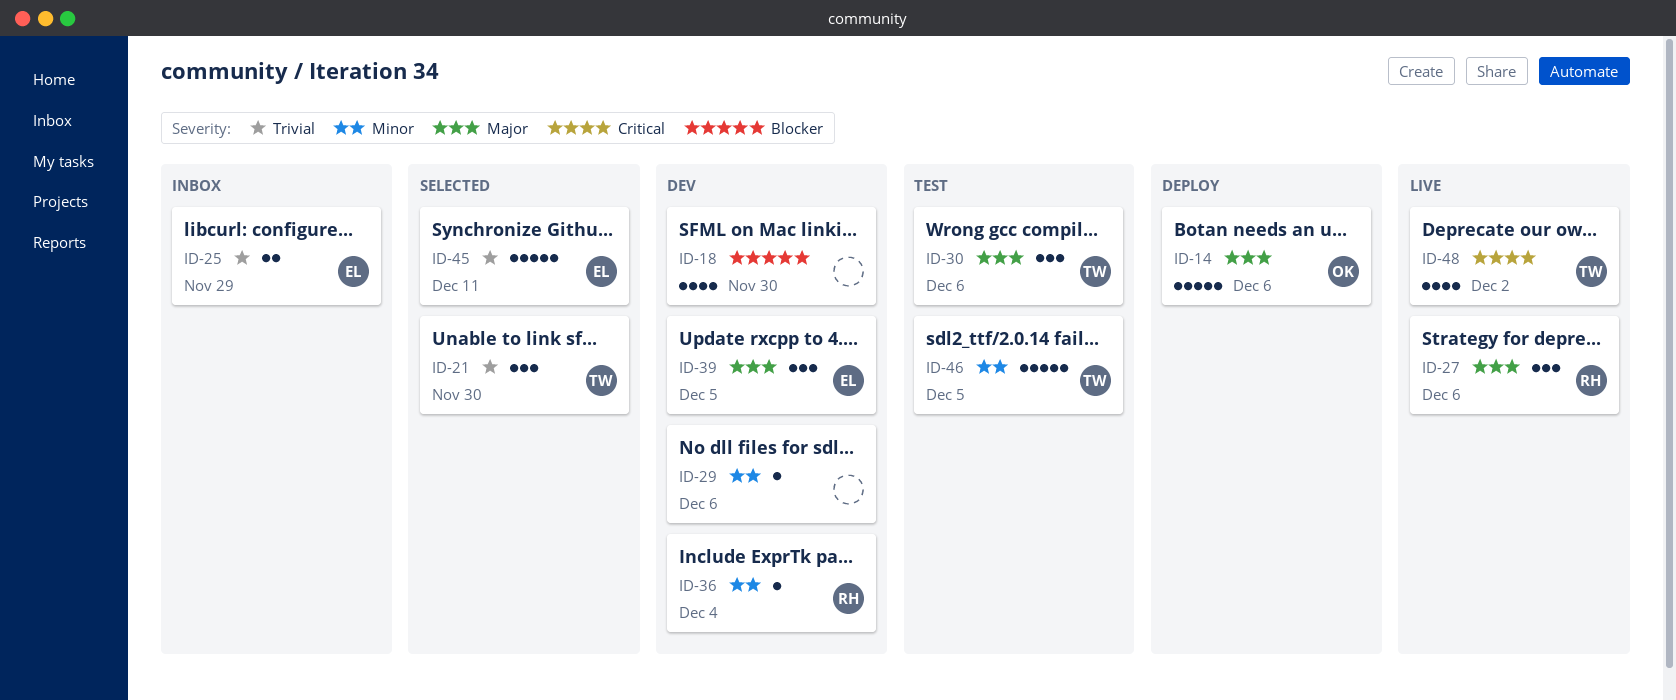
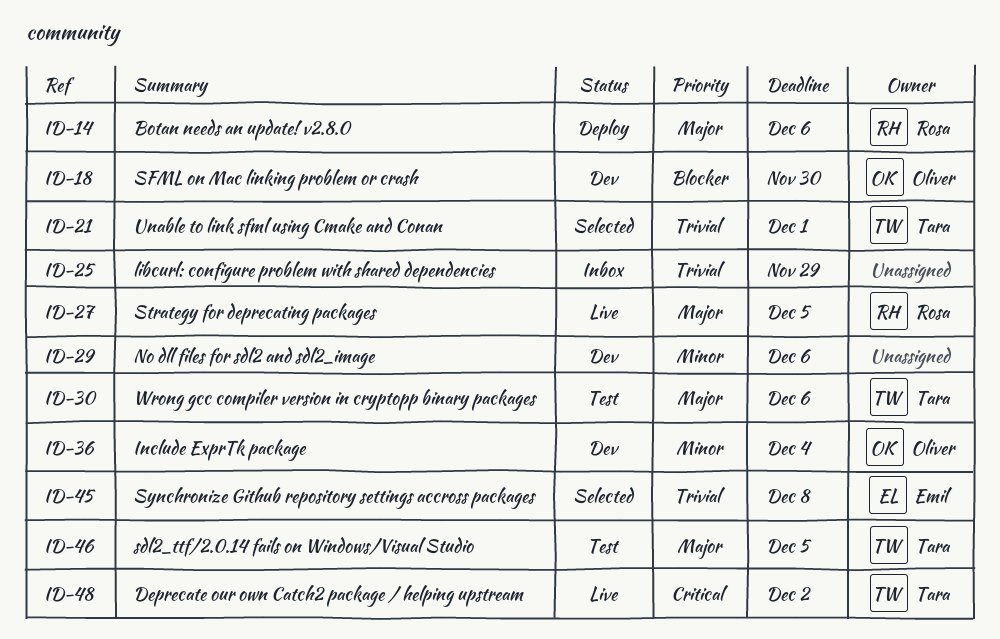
ID-14, owner: Oliver -> Rosa
ID-18, owner: none -> Oliver
ID-21, due: Nov 30 -> Dec 1
ID-25, owner: Emil -> none
ID-27, due: Dec 6 -> Dec 5
ID-36, owner: Rosa -> Oliver
ID-39: present -> none
ID-45, due: Dec 11 -> Dec 8
ID-46, priority: Minor -> Major

